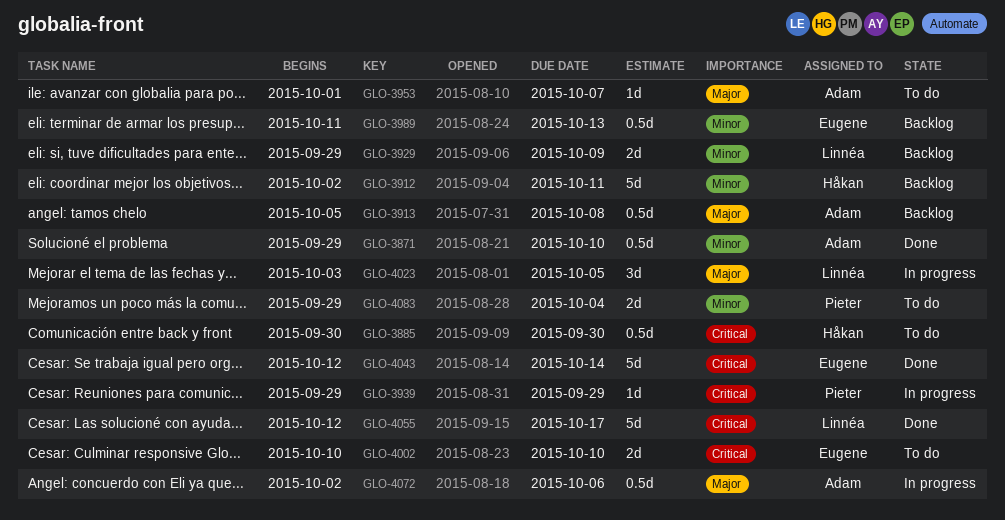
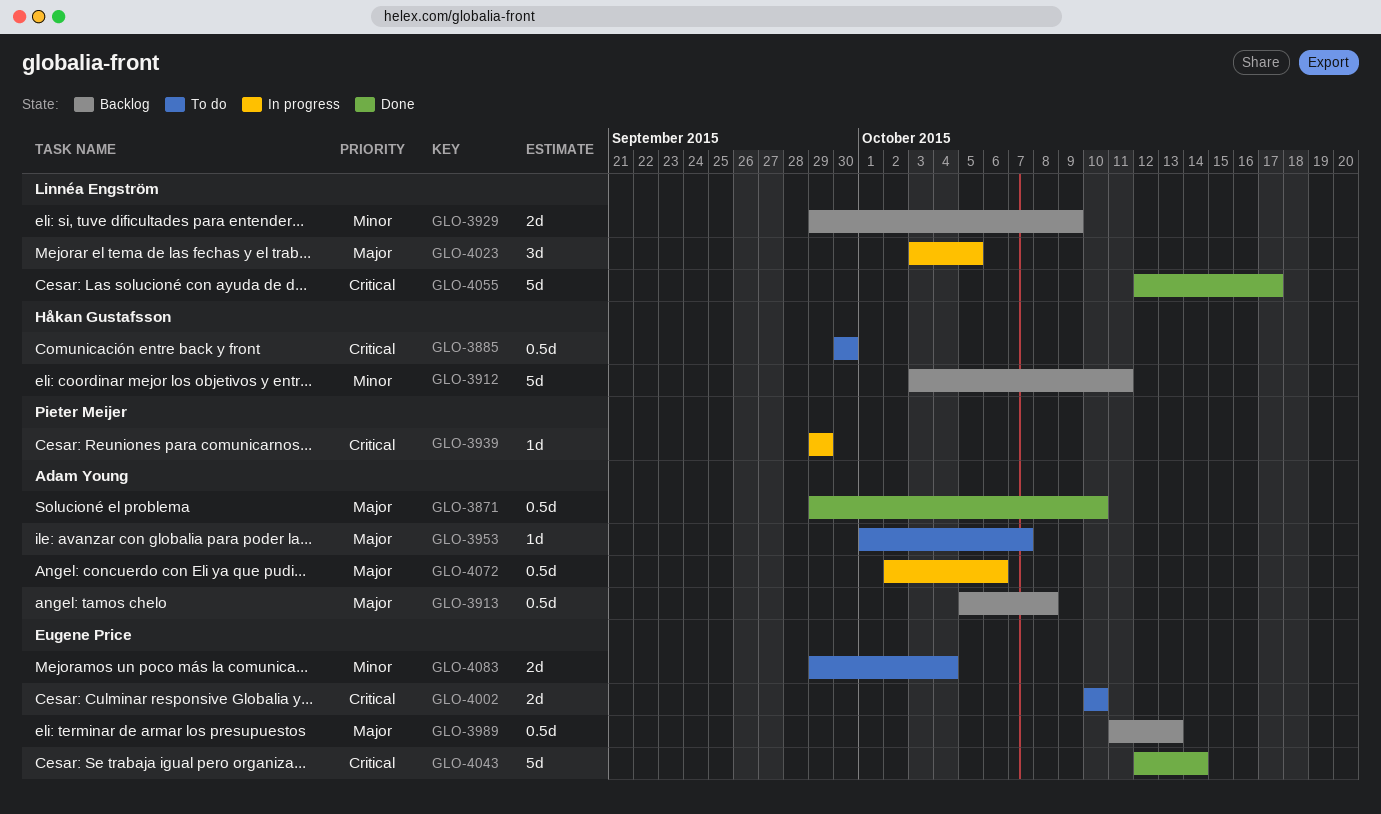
GLO-3871, priority: Minor -> Major
GLO-3912, start: Oct 2 -> Oct 3
GLO-3989, priority: Minor -> Major
GLO-4083, owner: Pieter Meijer -> Eugene Price

